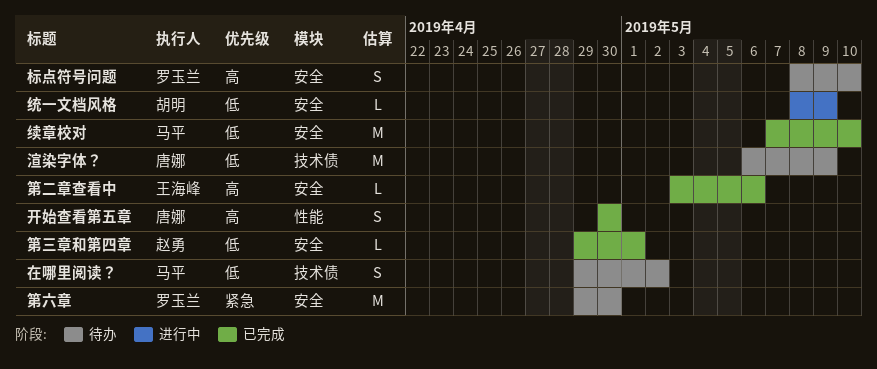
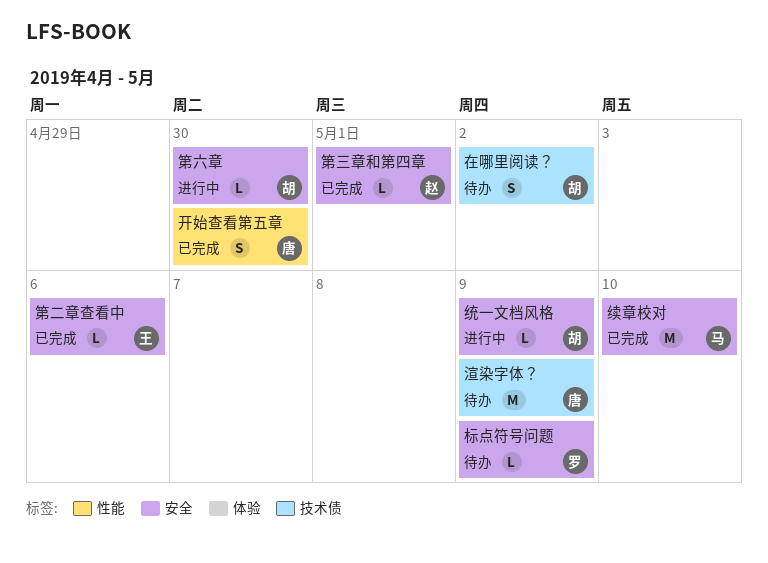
在哪里阅读？, owner: 马平 -> 胡明
标点符号问题, estimate: S -> L
标点符号问题, due: May 10 -> May 9
第六章, status: 待办 -> 进行中
第六章, owner: 罗玉兰 -> 胡明
第六章, estimate: M -> L

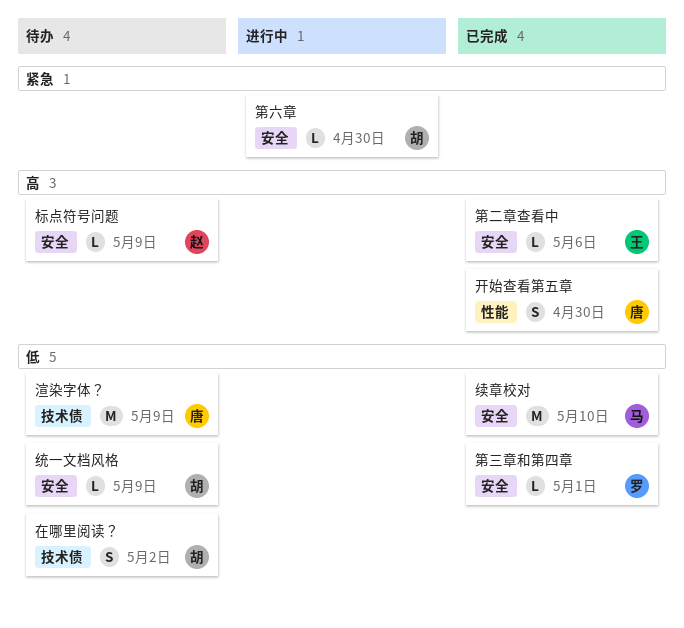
标点符号问题, owner: 罗 -> 赵
第三章和第四章, owner: 赵 -> 罗
统一文档风格, status: 进行中 -> 待办

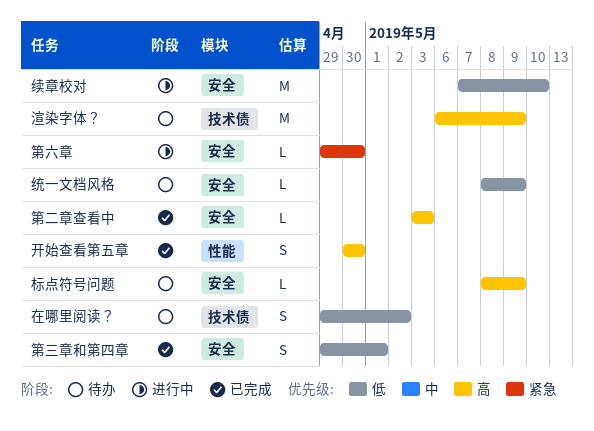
渲染字体？, priority: 低 -> 高
第三章和第四章, estimate: L -> S
第二章查看中, due: May 6 -> May 3
续章校对, status: 已完成 -> 进行中

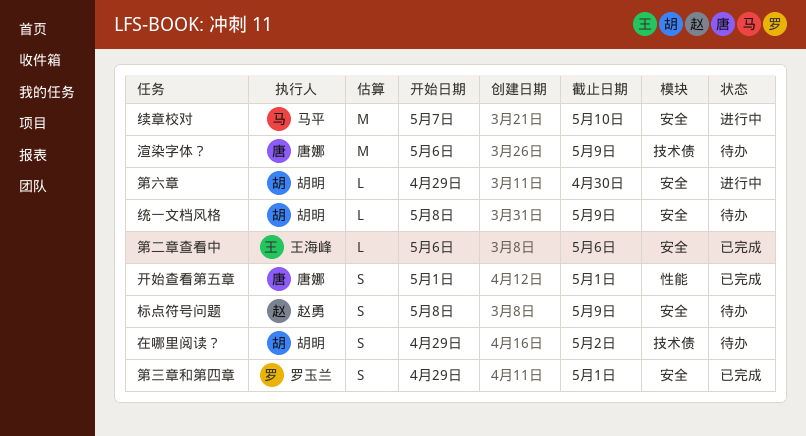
开始查看第五章, start: Apr 30 -> May 1
开始查看第五章, due: Apr 30 -> May 1
标点符号问题, estimate: L -> S
第二章查看中, start: May 3 -> May 6
第二章查看中, due: May 3 -> May 6

